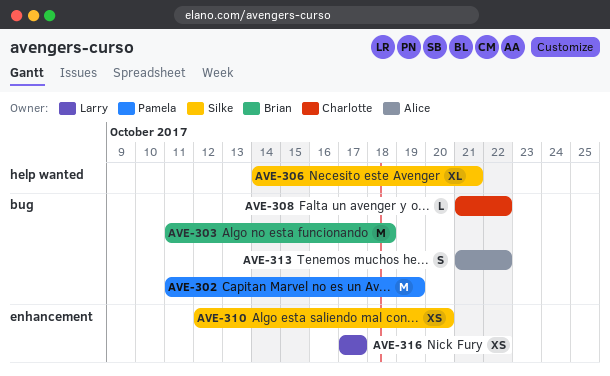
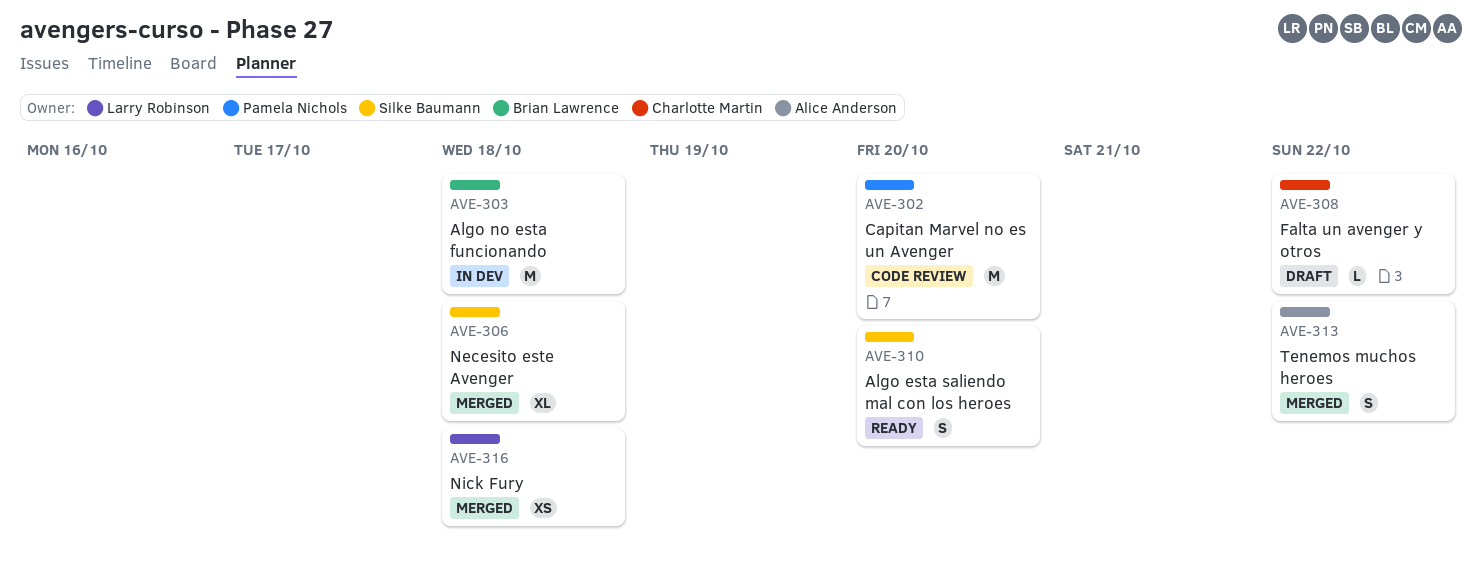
AVE-302, due: Oct 19 -> Oct 20
AVE-306, due: Oct 21 -> Oct 18
AVE-310, estimate: XS -> S
AVE-316, due: Oct 17 -> Oct 18

